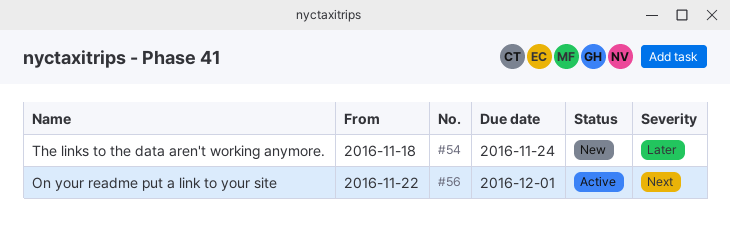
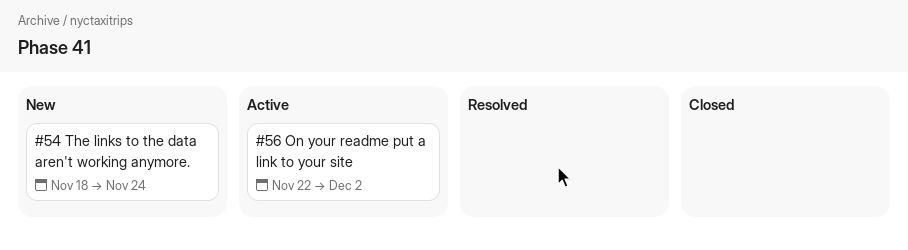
#56, due: Dec 1 -> Dec 2

